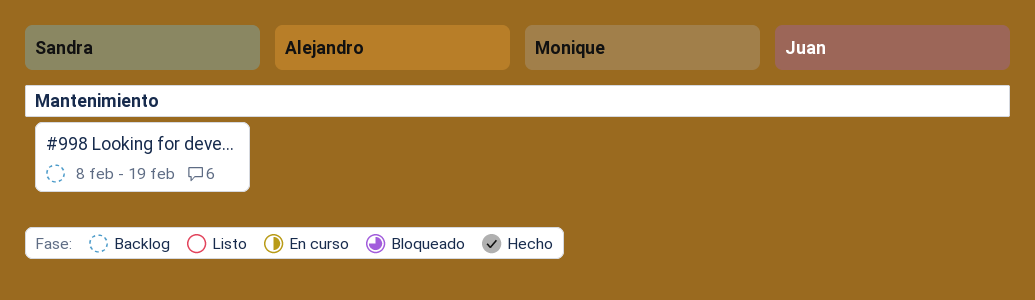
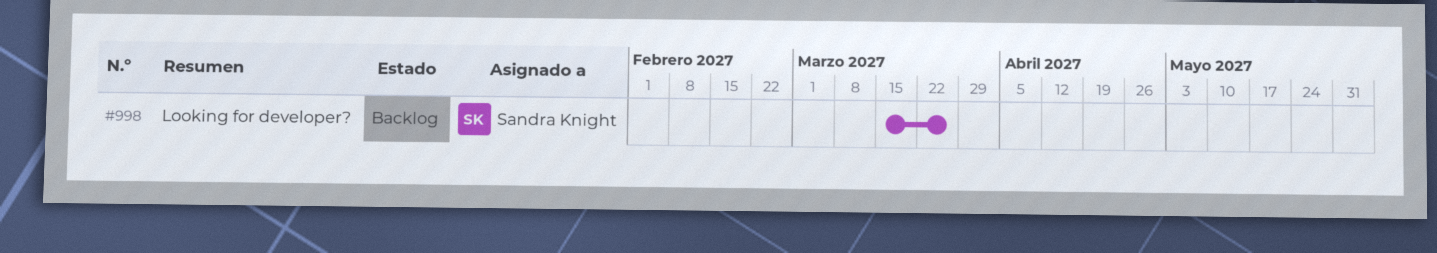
#998, start: Feb 8 -> Mar 15
#998, due: Feb 19 -> Mar 26

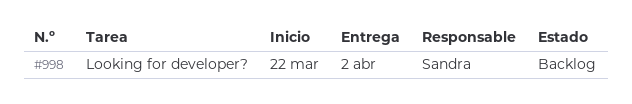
#998, start: Mar 15 -> Mar 22
#998, due: Mar 26 -> Apr 2

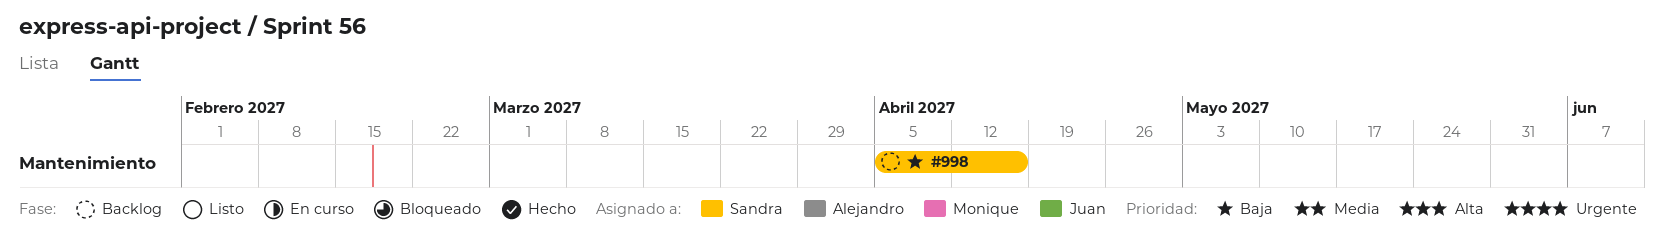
#998, start: Mar 22 -> Apr 5
#998, due: Apr 2 -> Apr 16

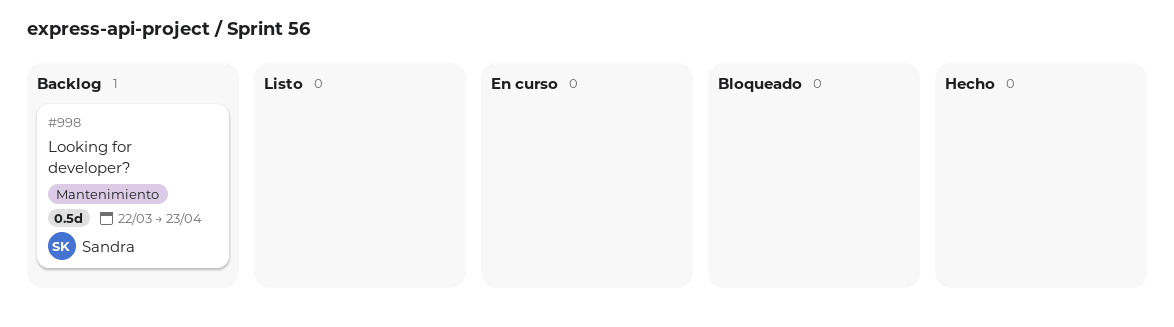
#998, start: Apr 5 -> Mar 22
#998, due: Apr 16 -> Apr 23

